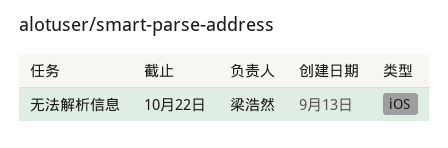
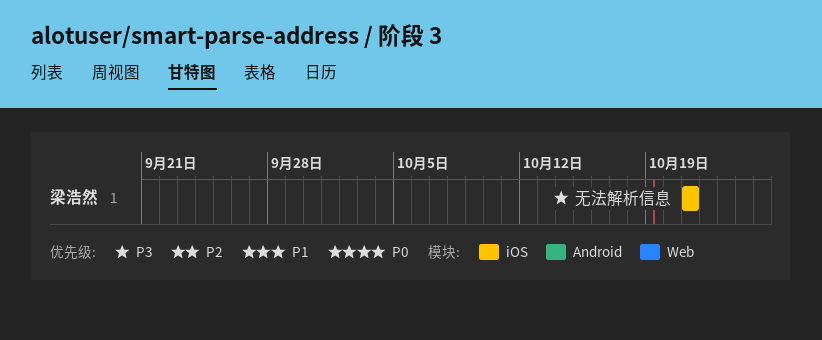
无法解析信息, due: Oct 22 -> Oct 21

